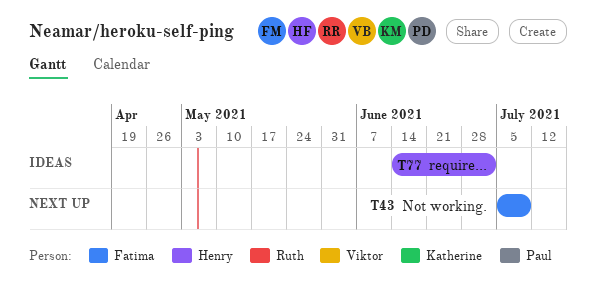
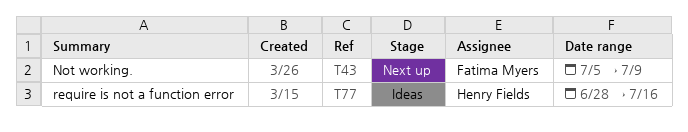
T77, start: Jun 14 -> Jun 28
T77, due: Jul 2 -> Jul 16

